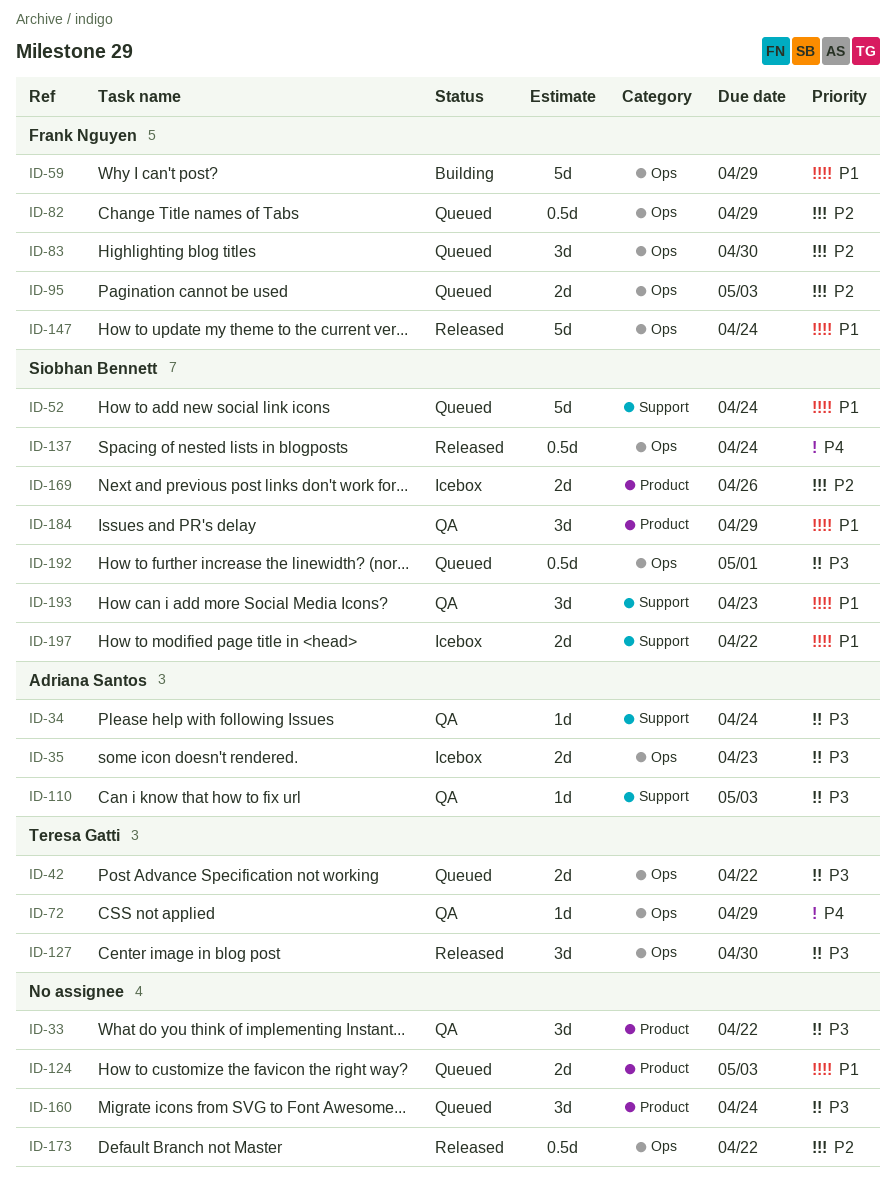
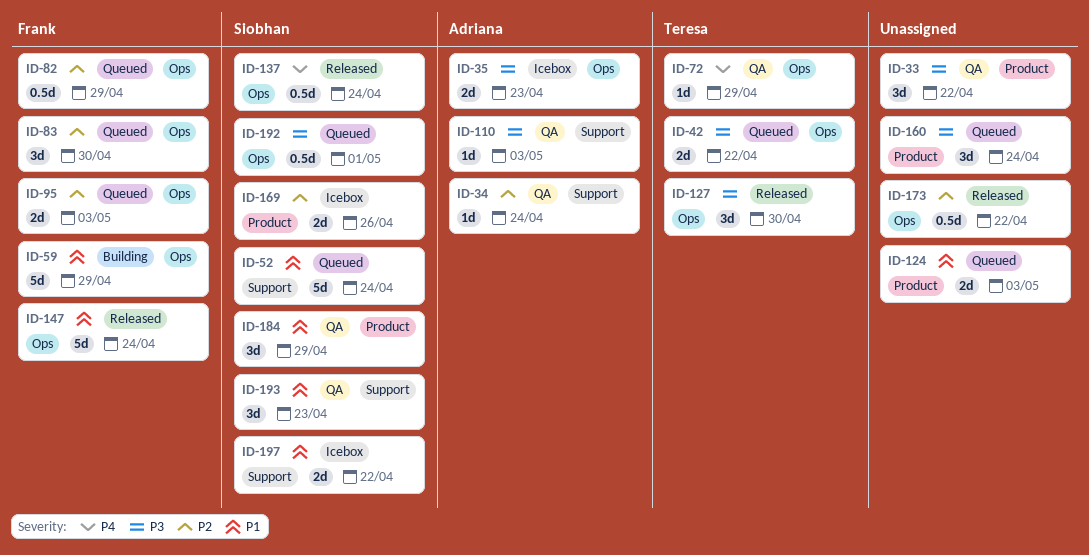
ID-34, priority: P3 -> P2

